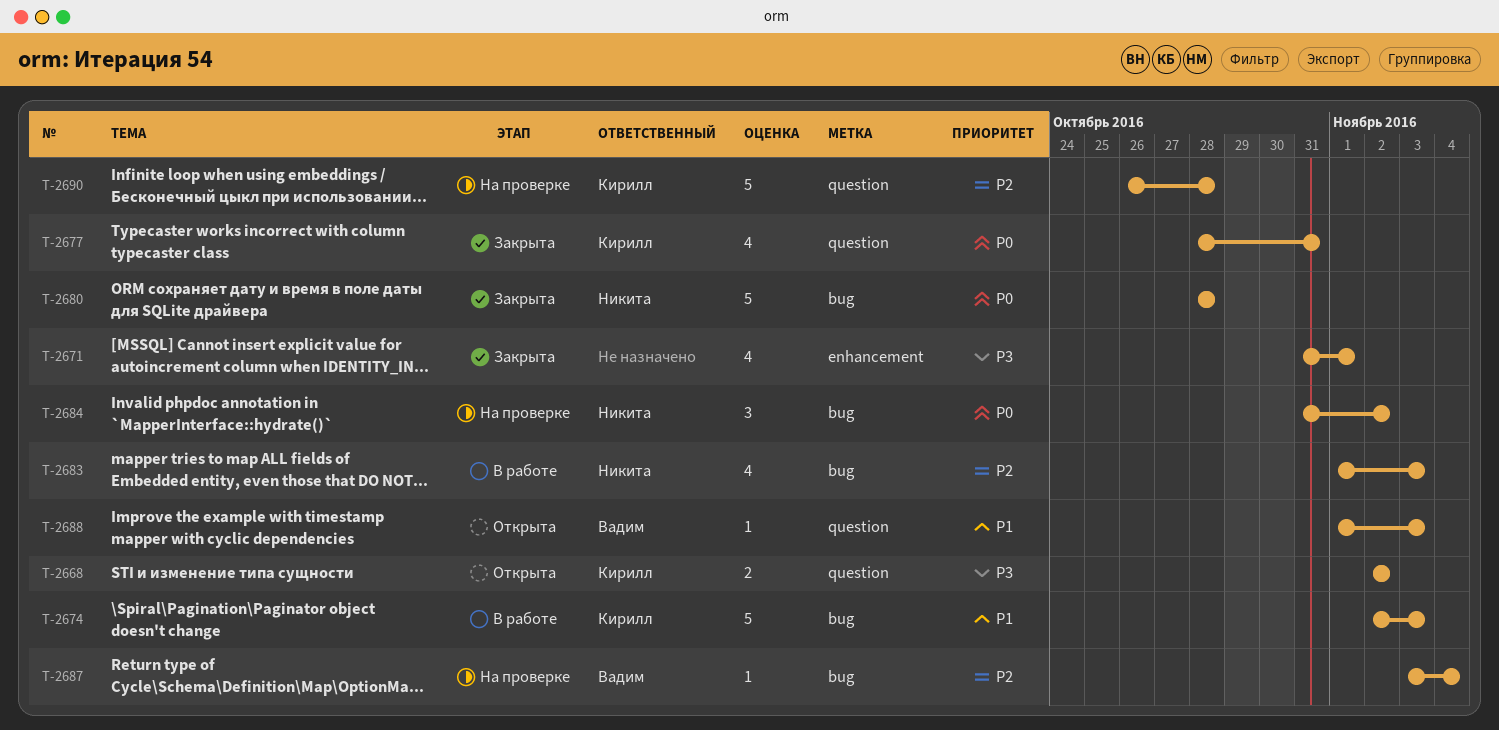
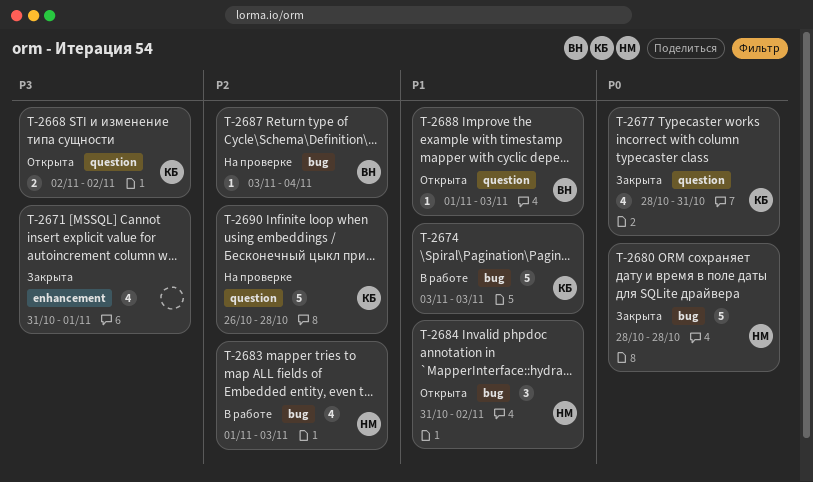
T-2674, start: Nov 2 -> Nov 3
T-2684, status: На проверке -> Открыта
T-2684, priority: P0 -> P1

